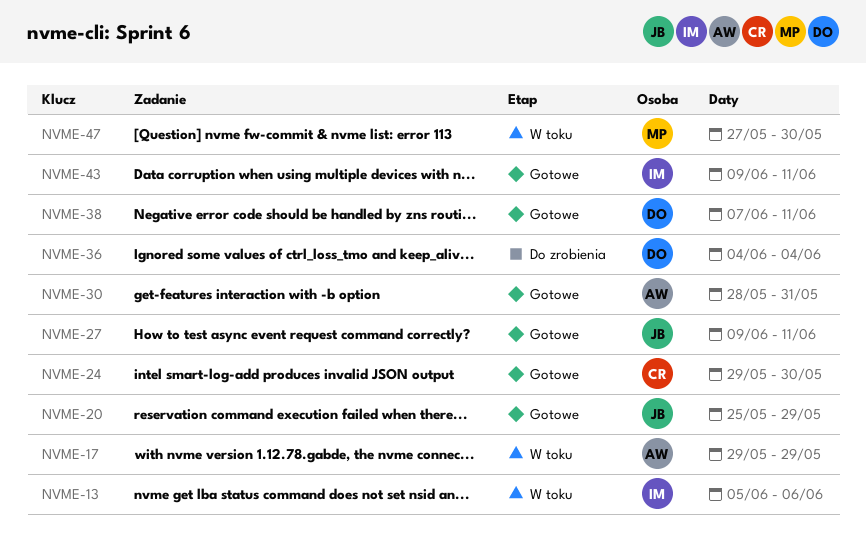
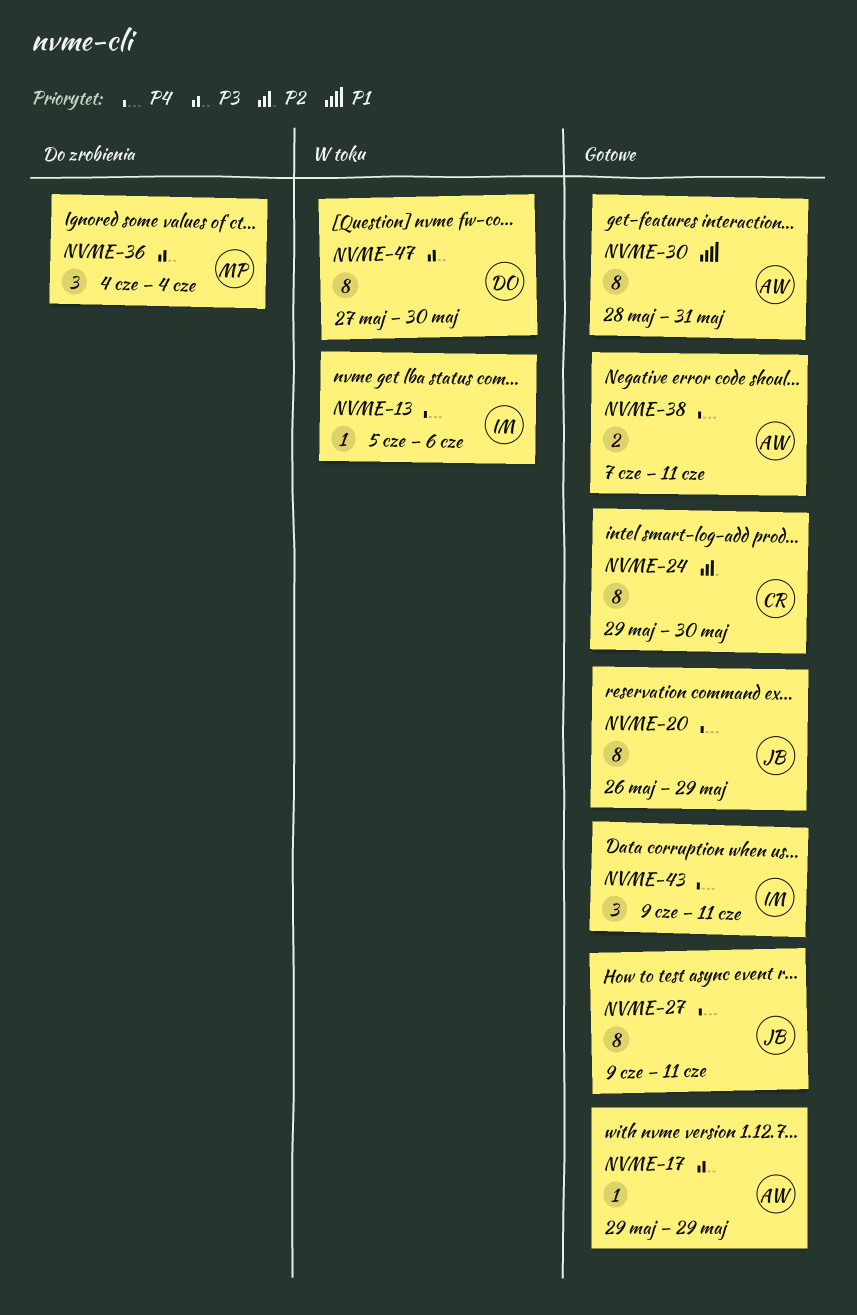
NVME-17, status: W toku -> Gotowe
NVME-20, start: May 25 -> May 26
NVME-36, owner: DO -> MP
NVME-38, owner: DO -> AW
NVME-47, owner: MP -> DO

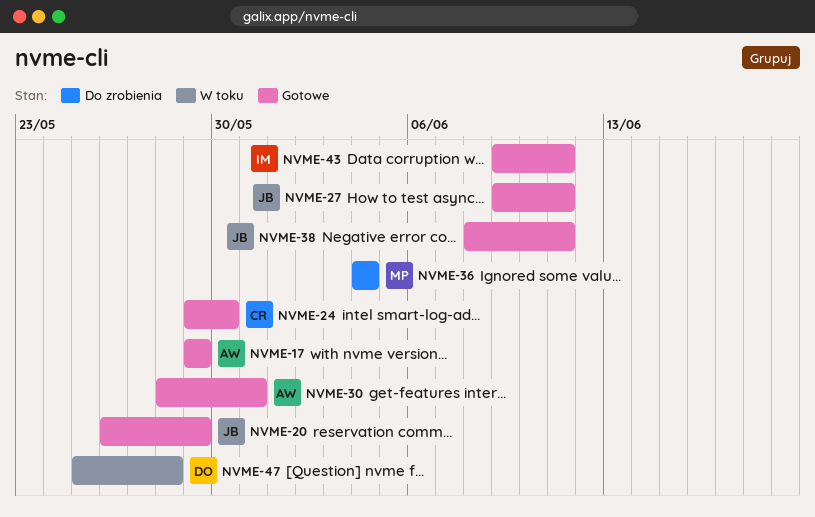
NVME-13: present -> none
NVME-38, owner: AW -> JB
NVME-38, start: Jun 7 -> Jun 8
NVME-47, start: May 27 -> May 25
NVME-47, due: May 30 -> May 28

